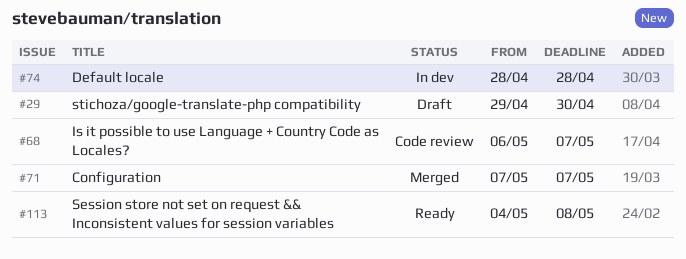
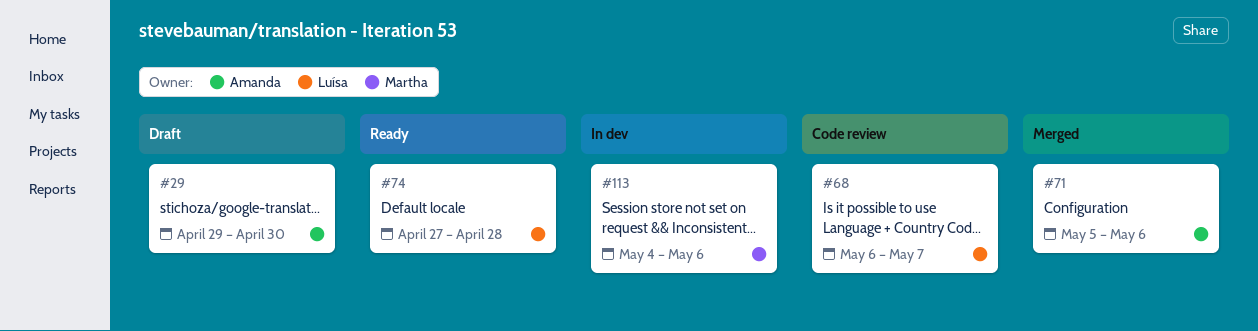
#71, start: May 7 -> May 5
#71, due: May 7 -> May 6
#74, status: In dev -> Ready
#74, start: Apr 28 -> Apr 27
#113, status: Ready -> In dev
#113, due: May 8 -> May 6

